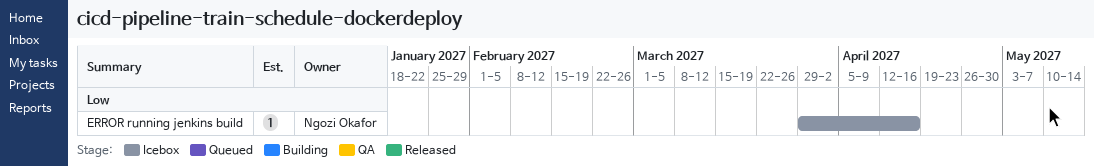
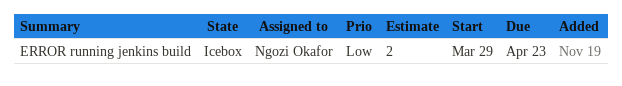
ERROR running jenkins build, estimate: 1 -> 2
ERROR running jenkins build, due: Apr 16 -> Apr 23

